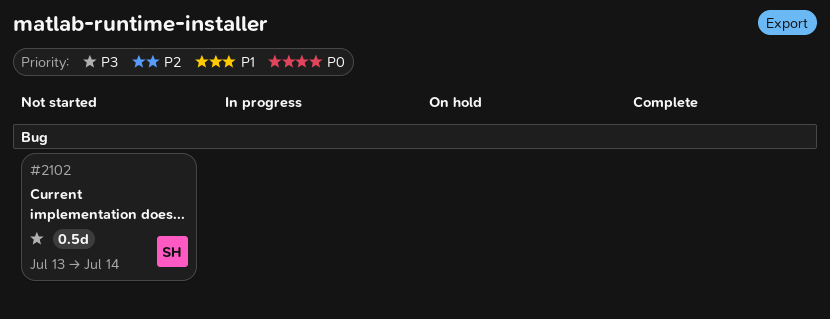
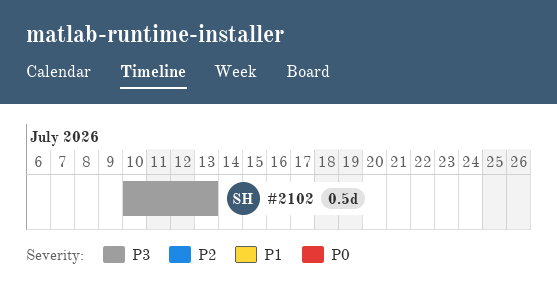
#2102, start: Jul 13 -> Jul 10
#2102, due: Jul 14 -> Jul 13

